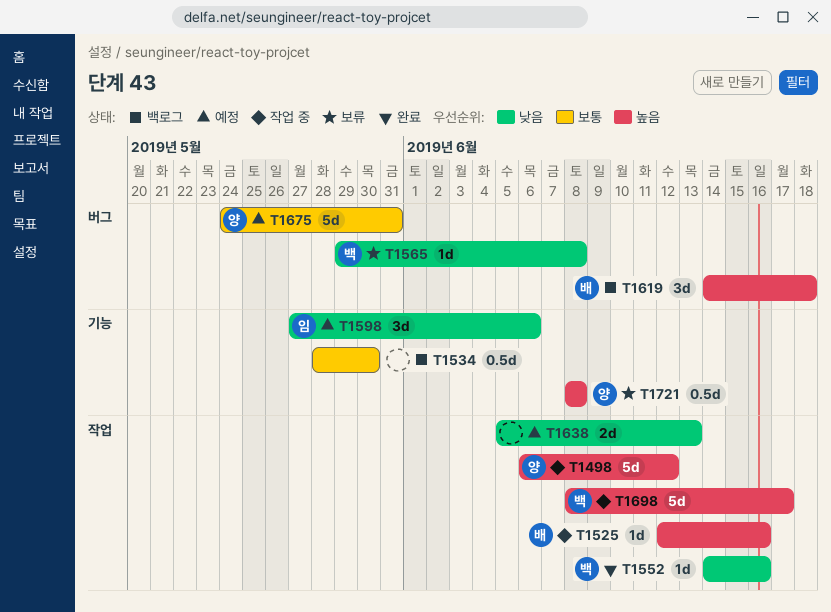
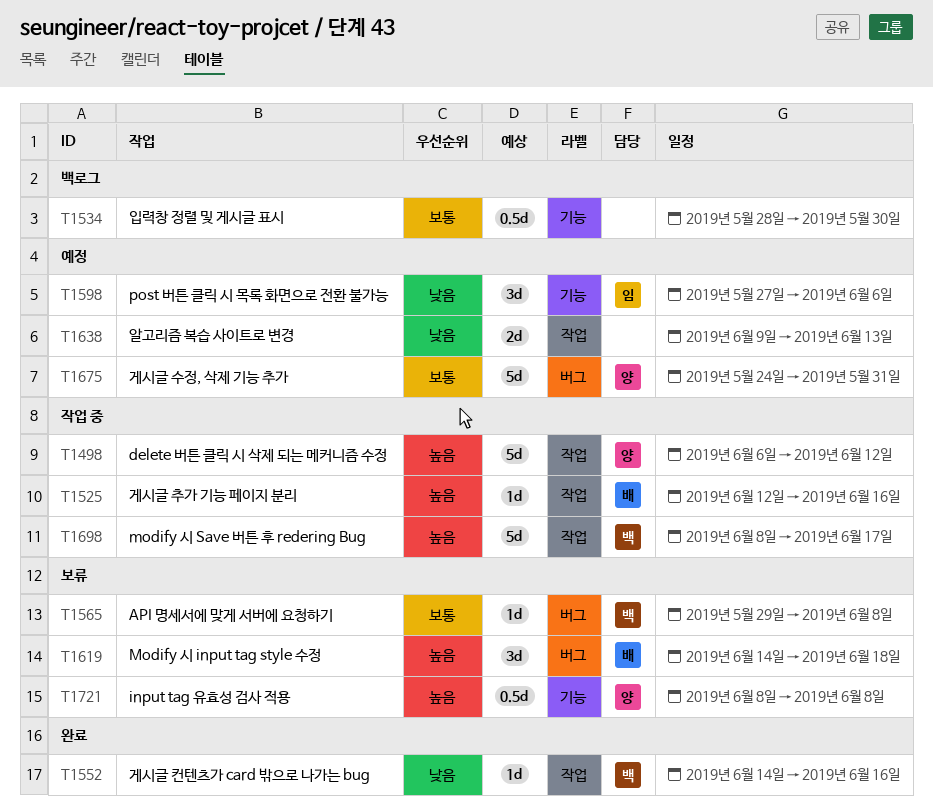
T1565, priority: 낮음 -> 보통
T1619, status: 백로그 -> 보류
T1638, start: Jun 5 -> Jun 9

